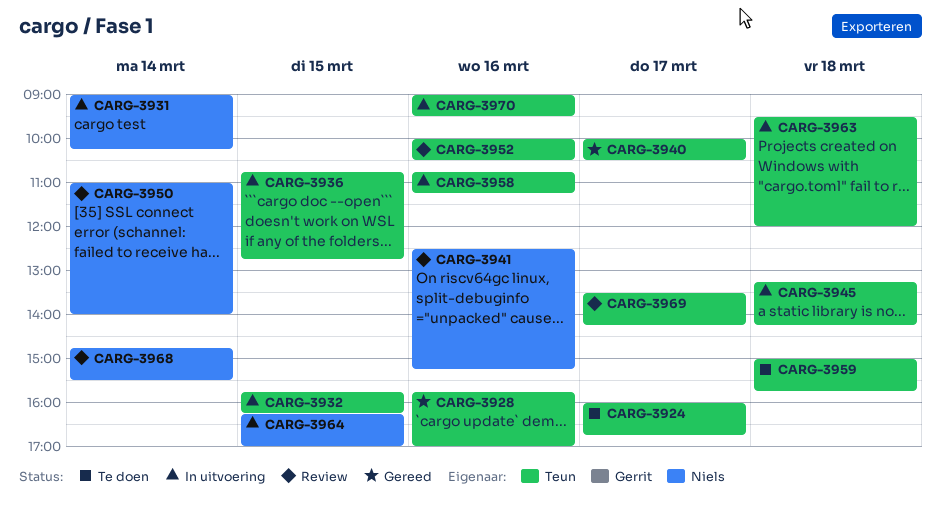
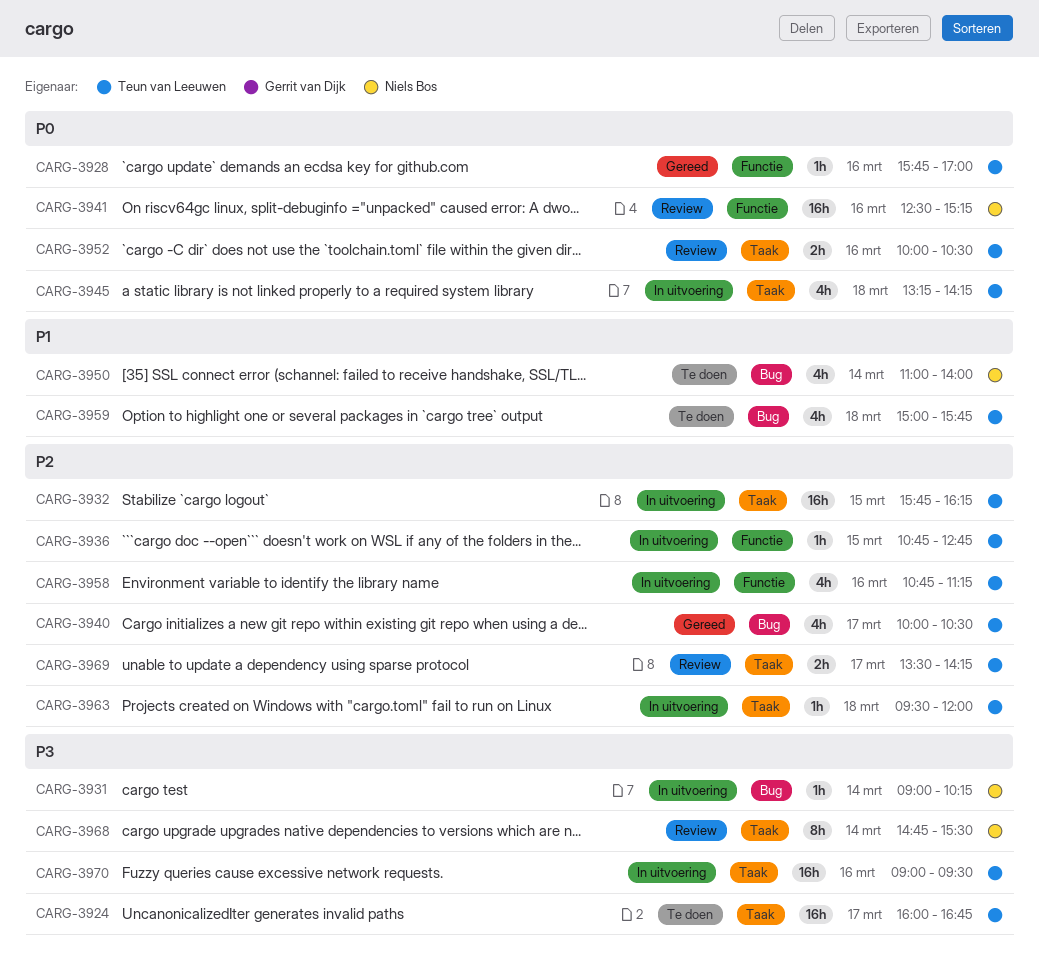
CARG-3950, status: Review -> Te doen
CARG-3964: present -> none

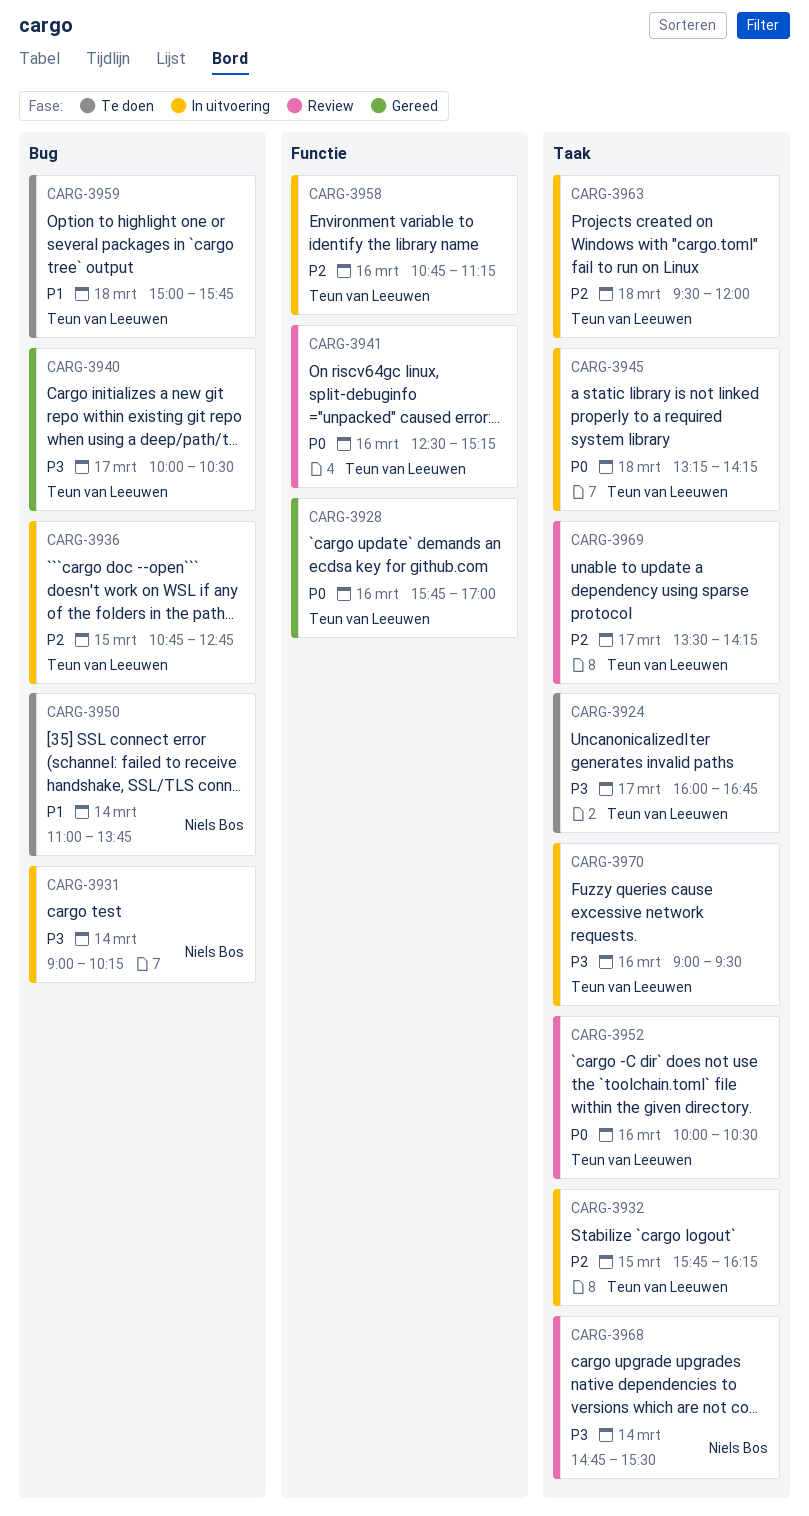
CARG-3936, label: Functie -> Bug
CARG-3940, priority: P2 -> P3
CARG-3941, owner: Niels Bos -> Teun van Leeuwen
CARG-3950, ends: 14:00 -> 13:45

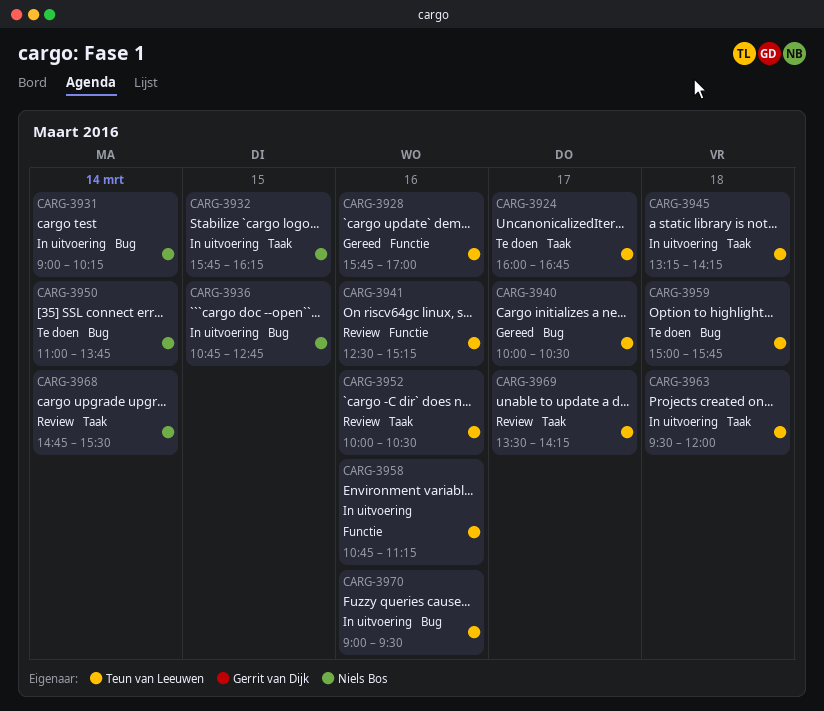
CARG-3932, owner: Teun van Leeuwen -> Niels Bos
CARG-3936, owner: Teun van Leeuwen -> Niels Bos
CARG-3970, label: Taak -> Bug

